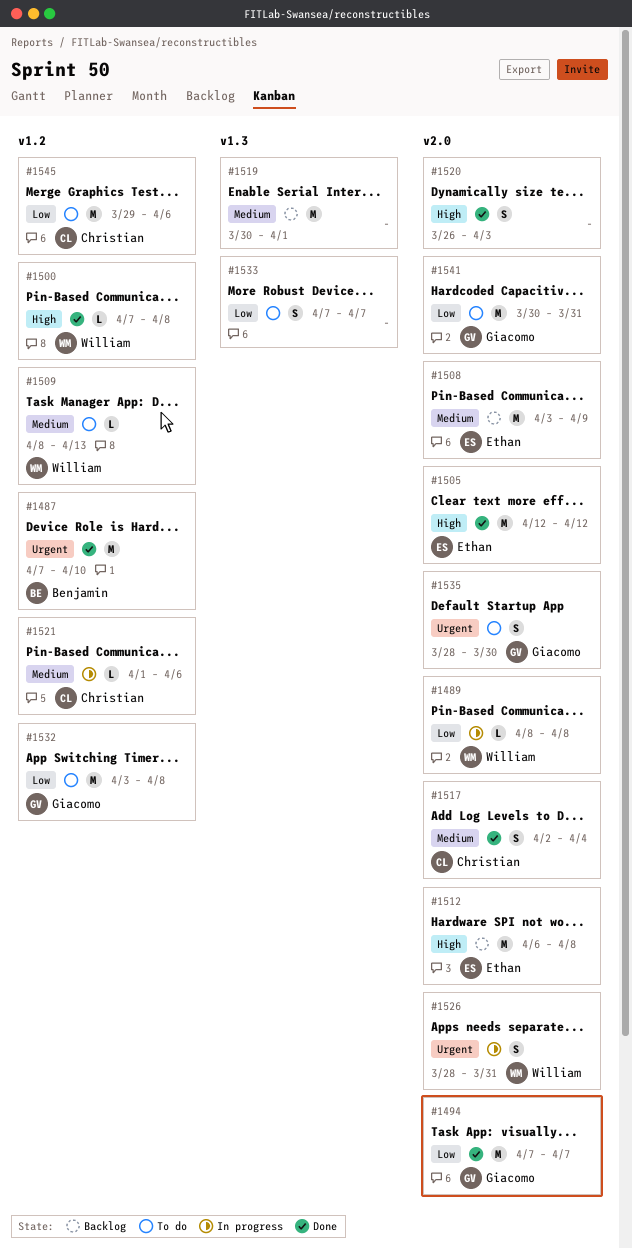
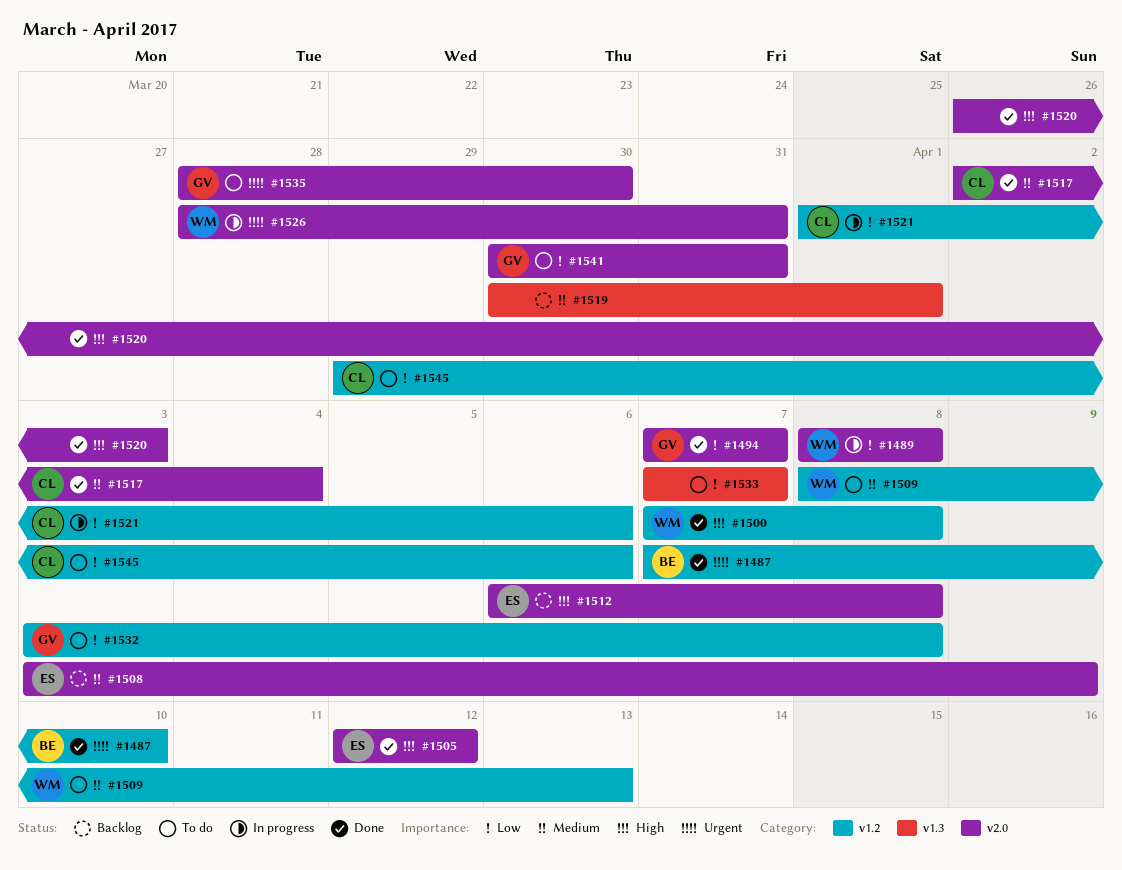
#1521, priority: Medium -> Low

